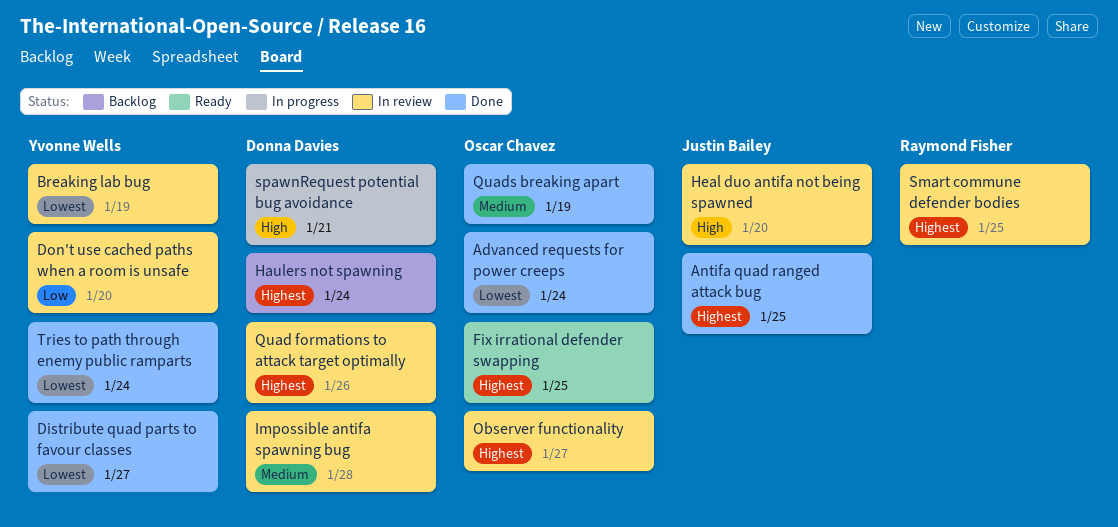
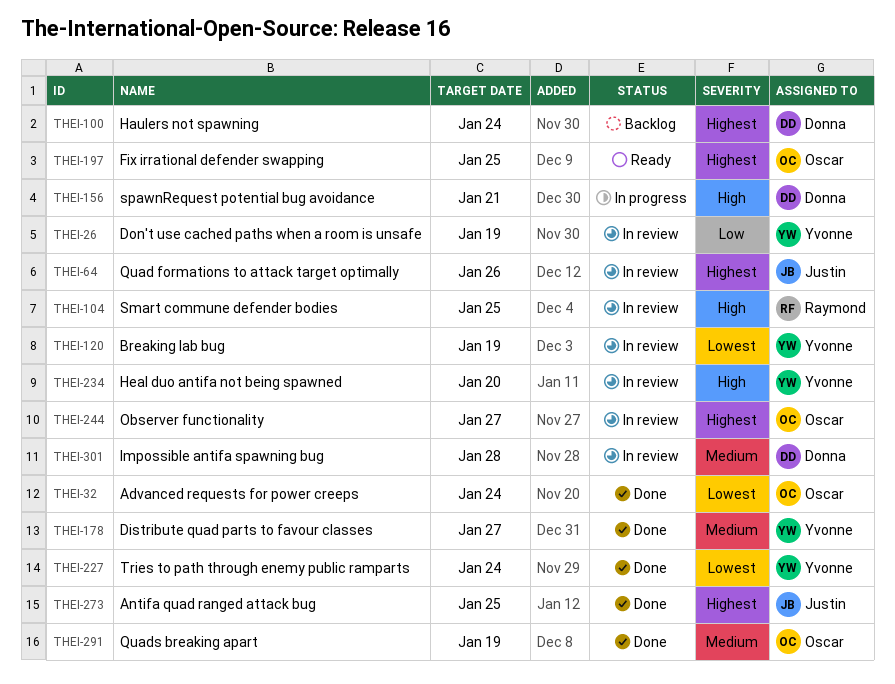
Distribute quad parts to favour classes, priority: Lowest -> Medium
Don't use cached paths when a room is unsafe, due: Jan 20 -> Jan 19
Heal duo antifa not being spawned, owner: Justin Bailey -> Yvonne Wells
Quad formations to attack target optimally, owner: Donna Davies -> Justin Bailey
Smart commune defender bodies, priority: Highest -> High

